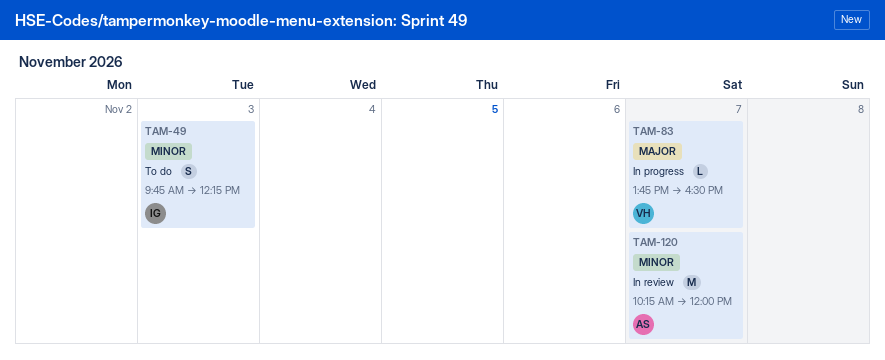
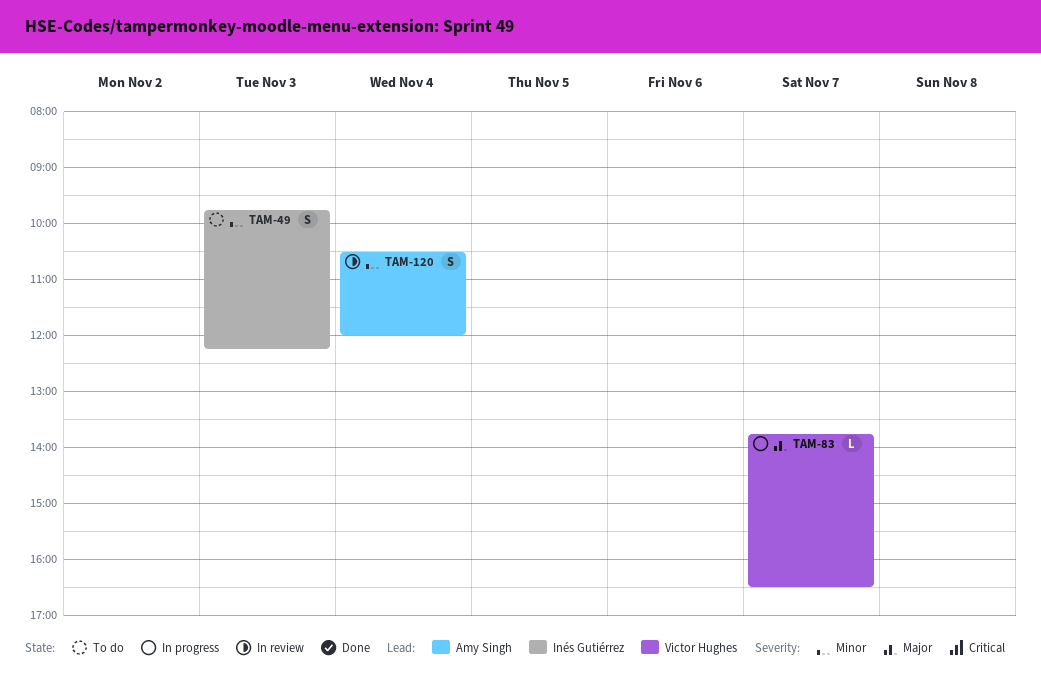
TAM-120, estimate: M -> S
TAM-120, day: Nov 7 -> Nov 4
TAM-120, begins: 10:15 -> 10:30

